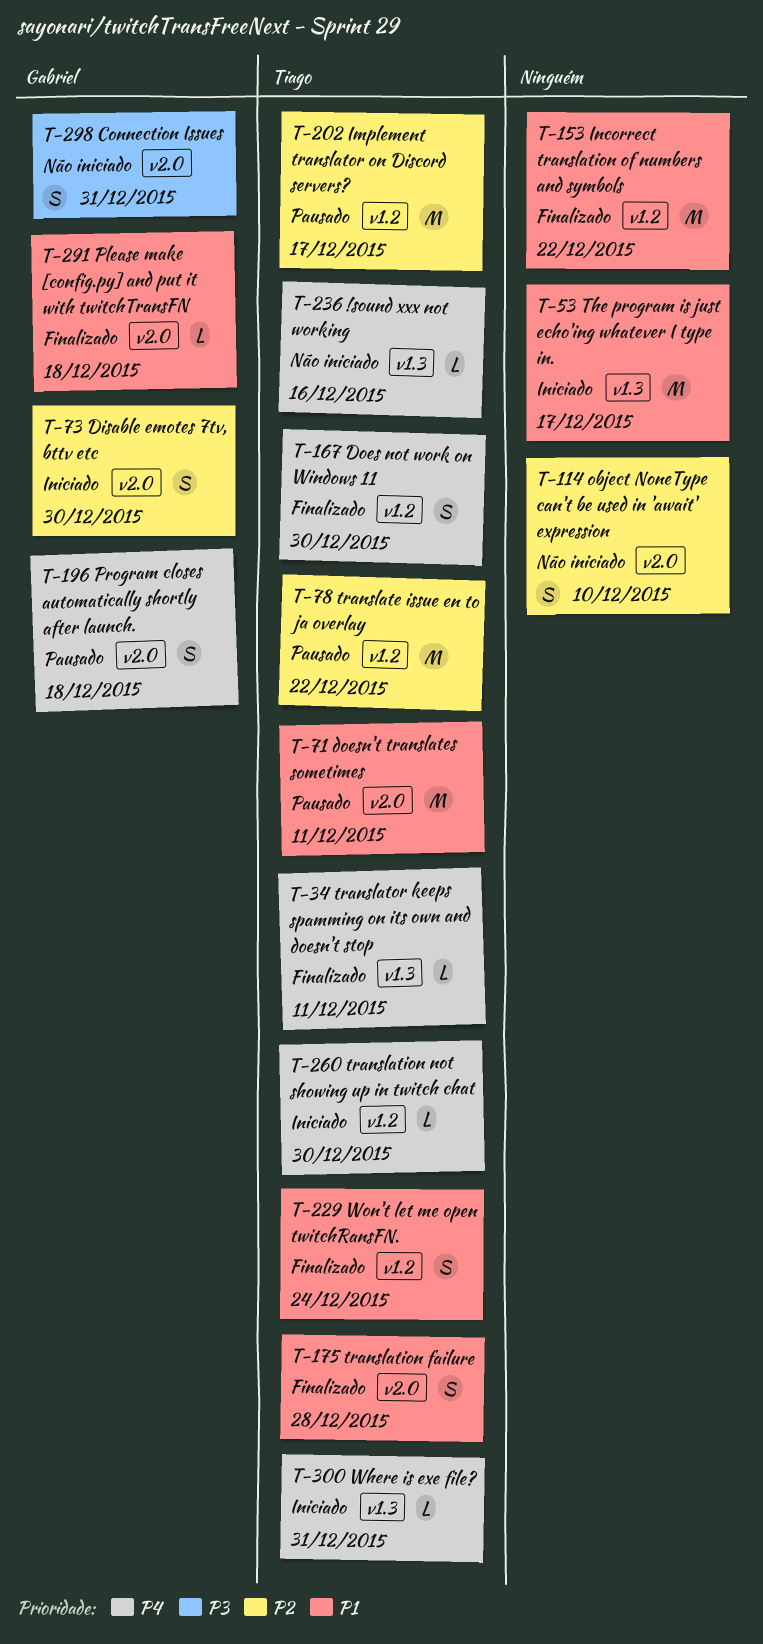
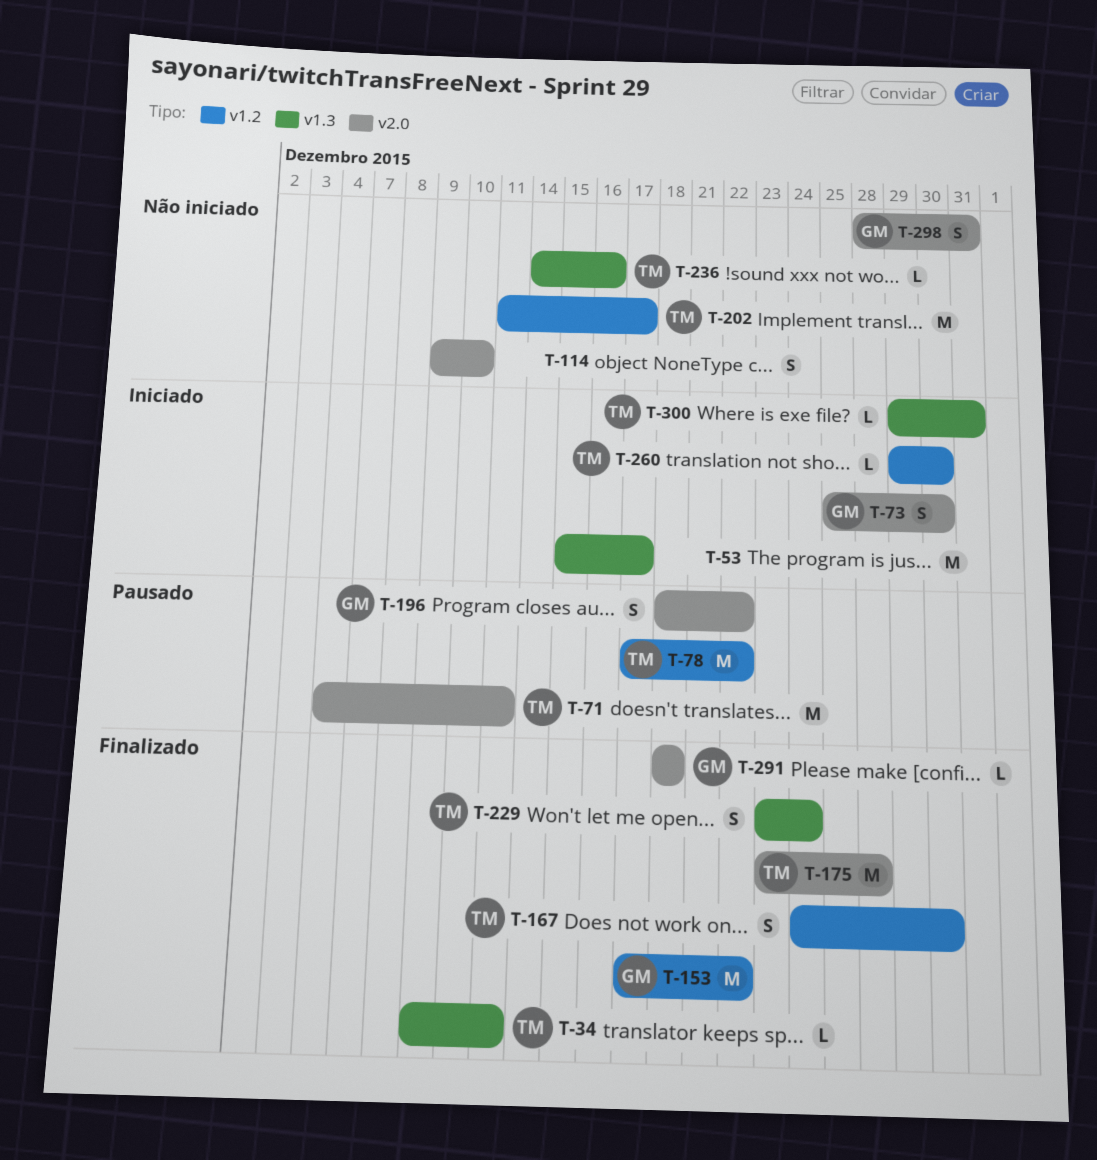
T-153, owner: none -> Gabriel
T-175, estimate: S -> M
T-196, due: Dec 18 -> Dec 22
T-202, status: Pausado -> Não iniciado
T-229, label: v1.2 -> v1.3

